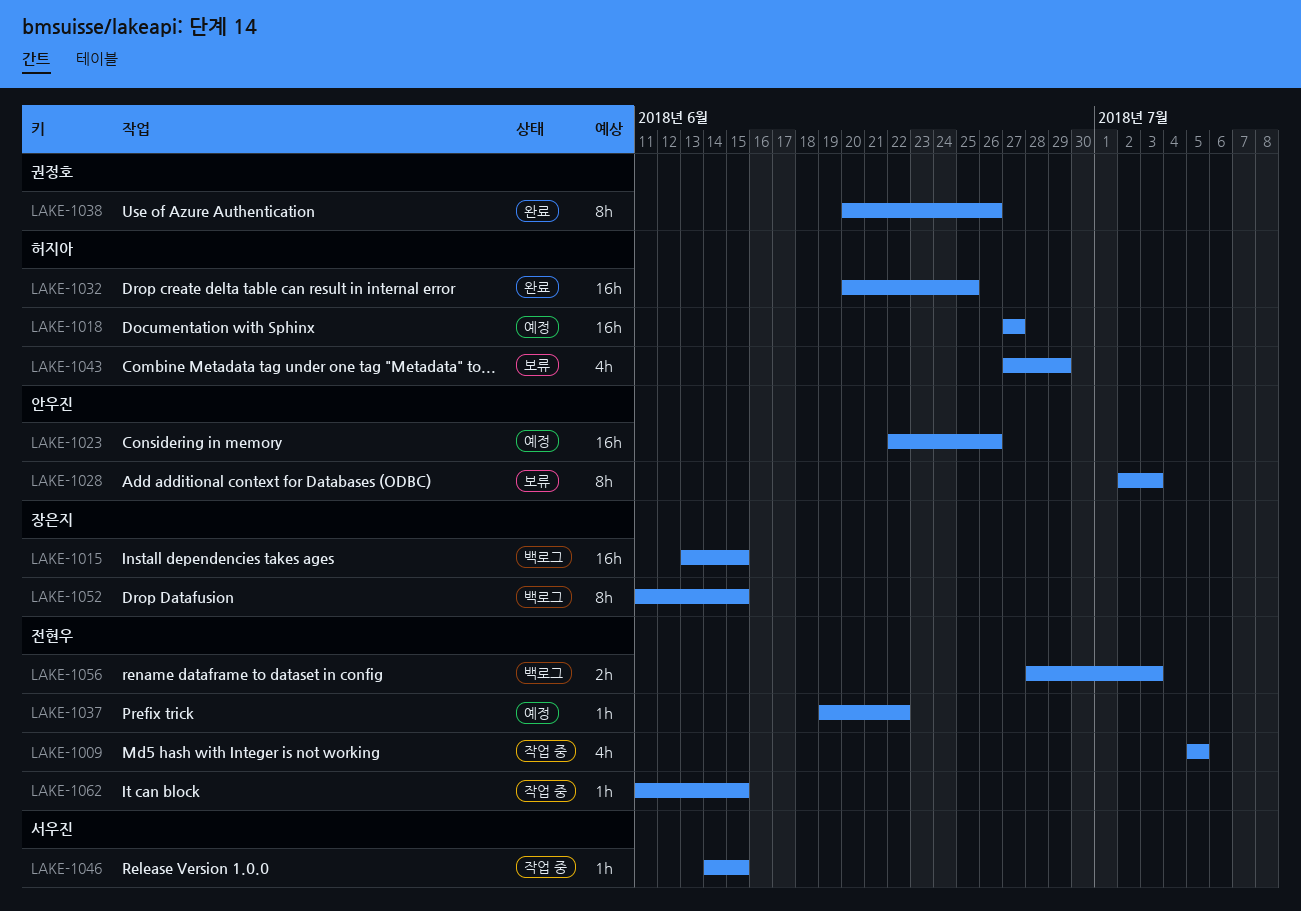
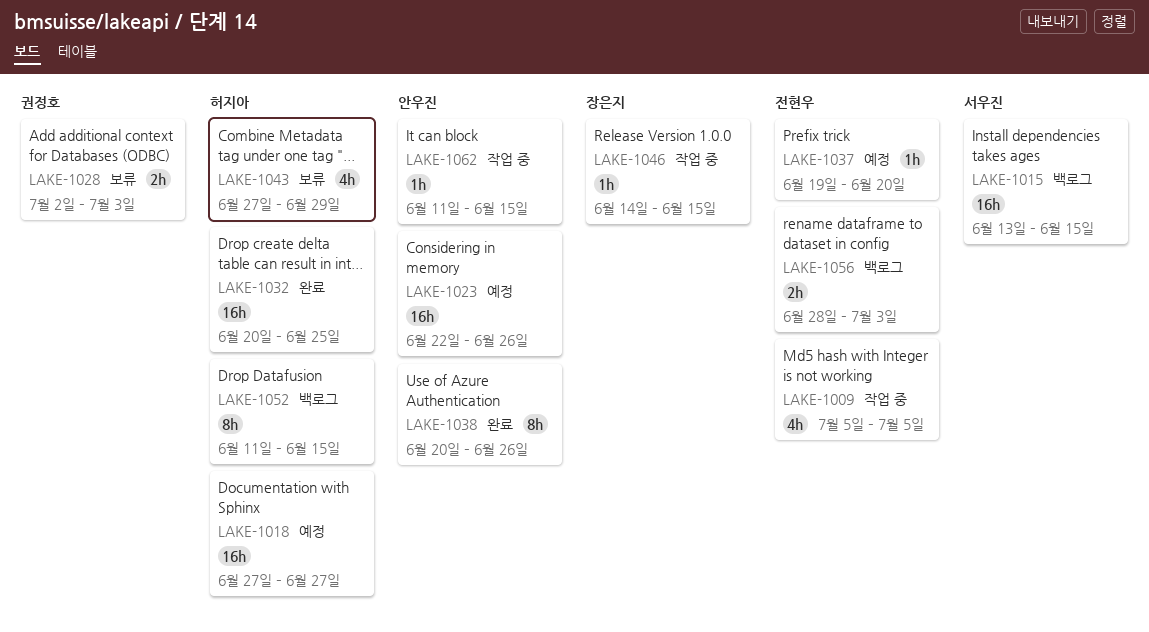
LAKE-1015, owner: 장은지 -> 서우진
LAKE-1028, owner: 안우진 -> 권정호
LAKE-1028, estimate: 8h -> 2h
LAKE-1037, due: Jun 22 -> Jun 20
LAKE-1038, owner: 권정호 -> 안우진
LAKE-1046, owner: 서우진 -> 장은지
LAKE-1052, owner: 장은지 -> 허지아
LAKE-1062, owner: 전현우 -> 안우진

